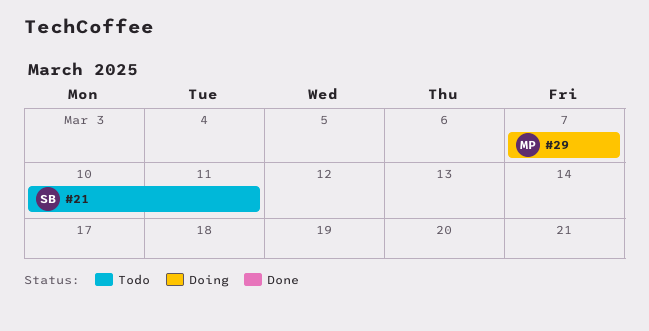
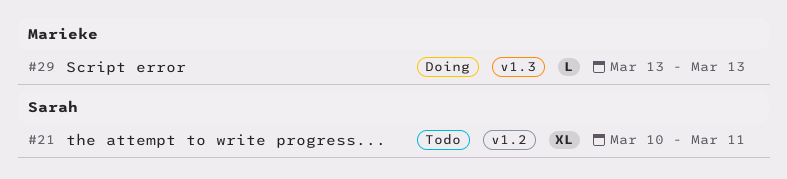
#29, start: Mar 7 -> Mar 13
#29, due: Mar 7 -> Mar 13

